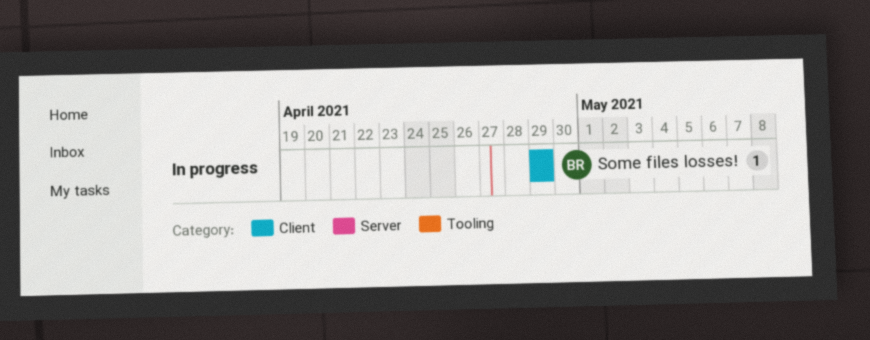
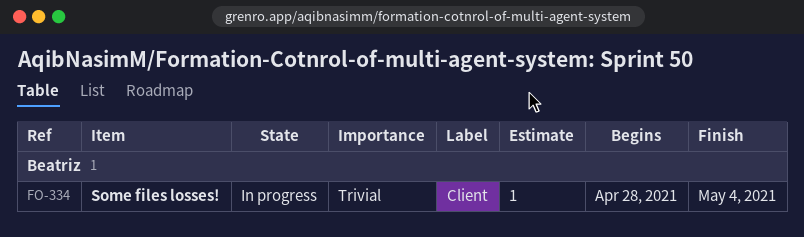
Some files losses!, start: Apr 29 -> Apr 28
Some files losses!, due: Apr 29 -> May 4

